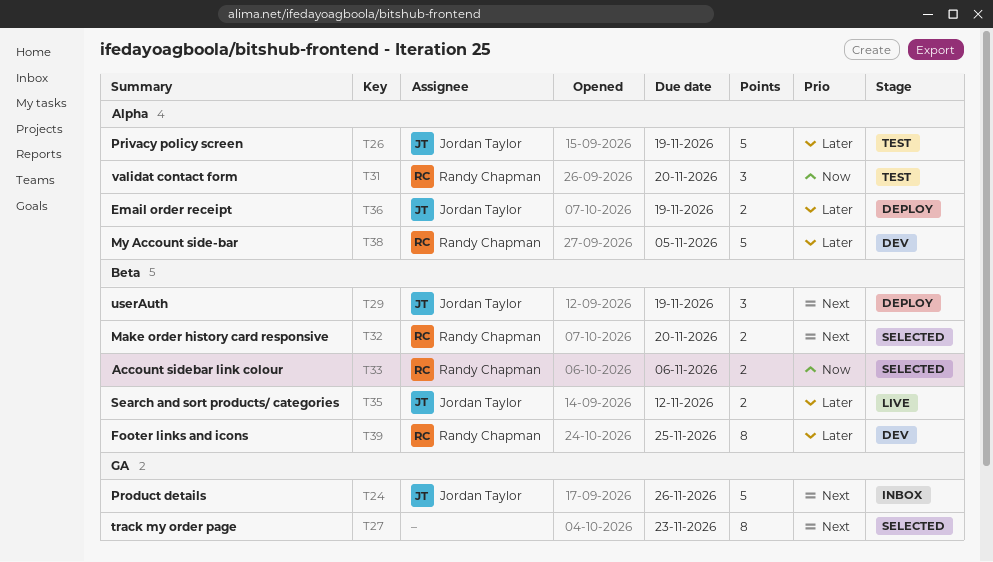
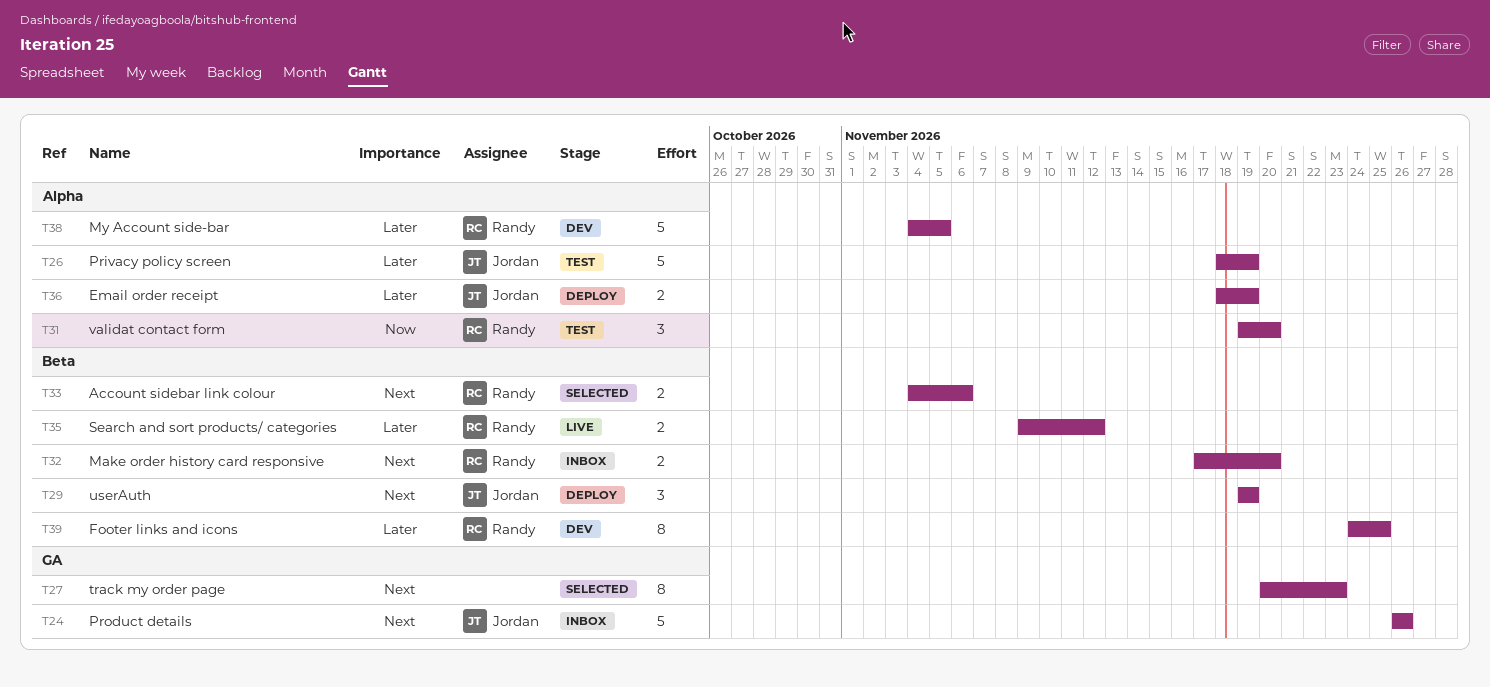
T32, status: Selected -> Inbox
T33, priority: Now -> Next
T35, owner: Jordan Taylor -> Randy Chapman

